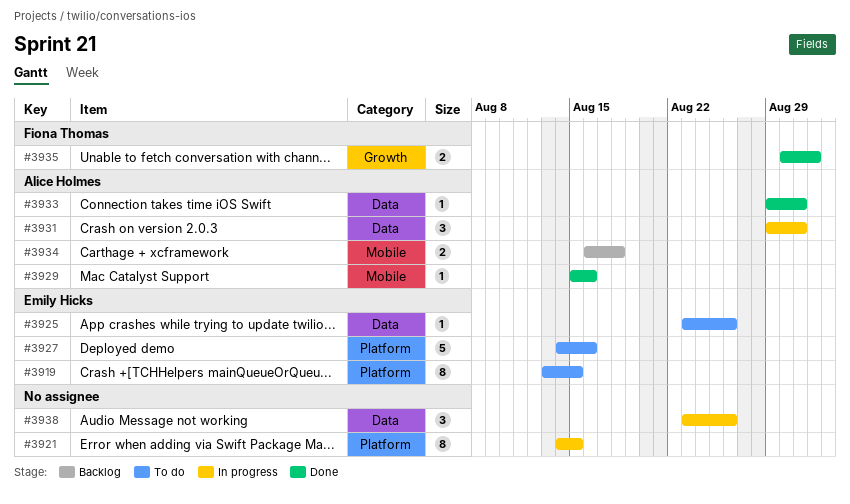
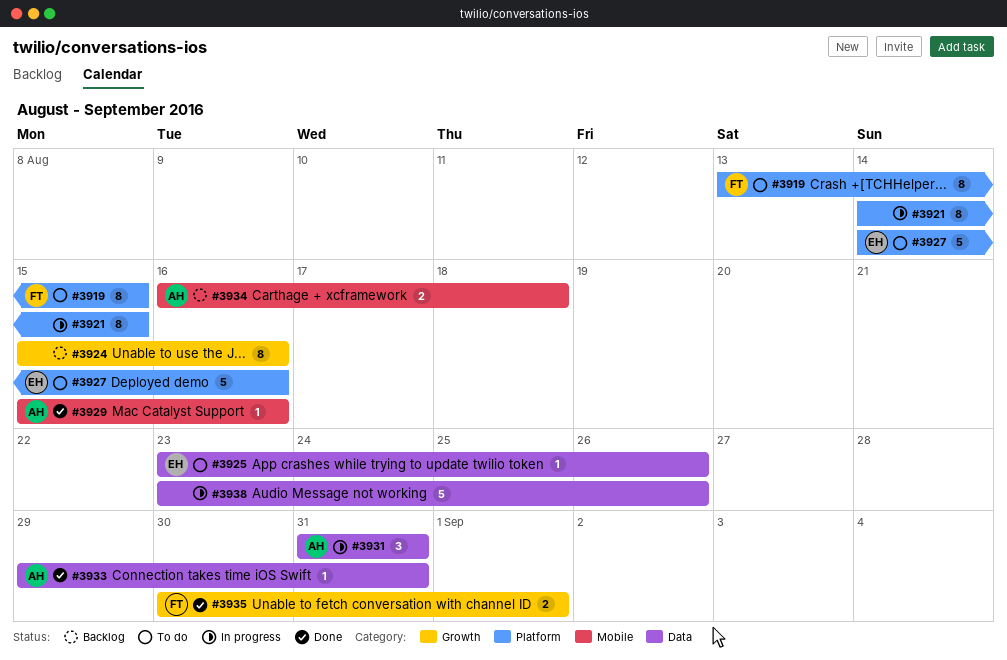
#3919, owner: Emily Hicks -> Fiona Thomas
#3924: none -> present
#3931, start: Aug 29 -> Aug 31
#3938, estimate: 3 -> 5

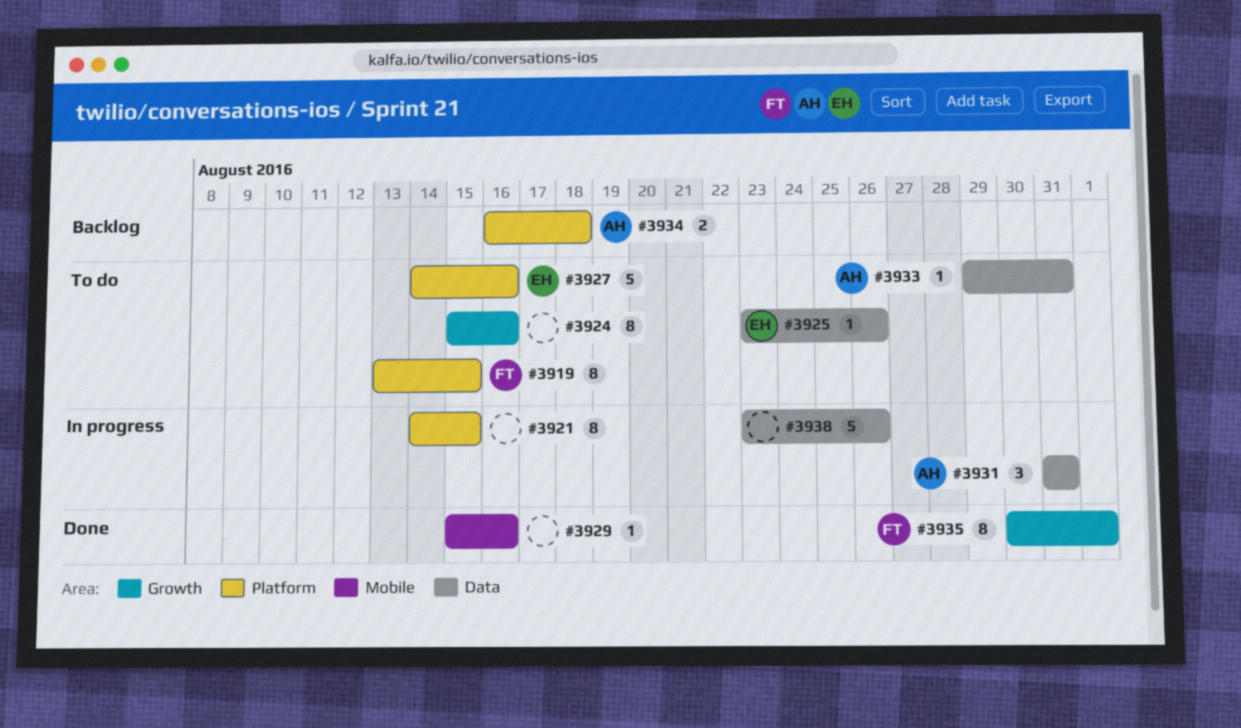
#3924, status: Backlog -> To do
#3929, owner: AH -> none
#3933, status: Done -> To do
#3934, label: Mobile -> Platform
#3935, estimate: 2 -> 8

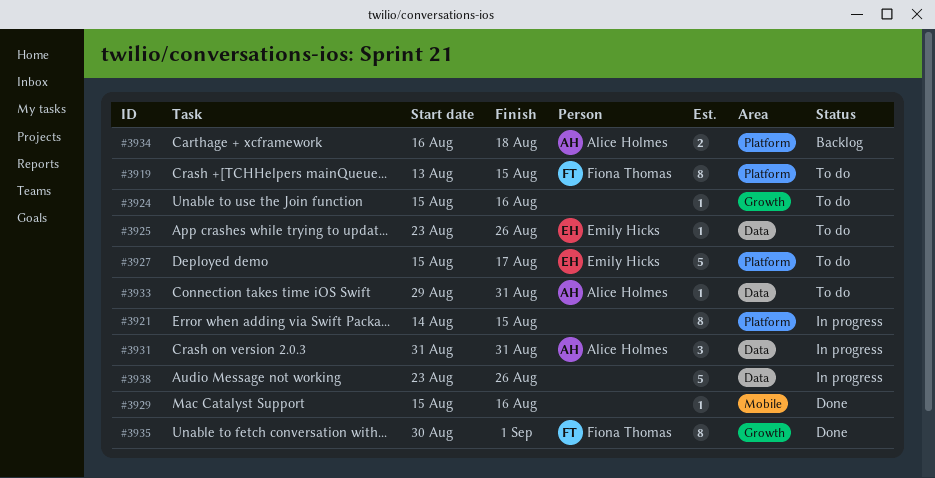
#3924, estimate: 8 -> 1
#3927, start: Aug 14 -> Aug 15
#3927, due: Aug 16 -> Aug 17

